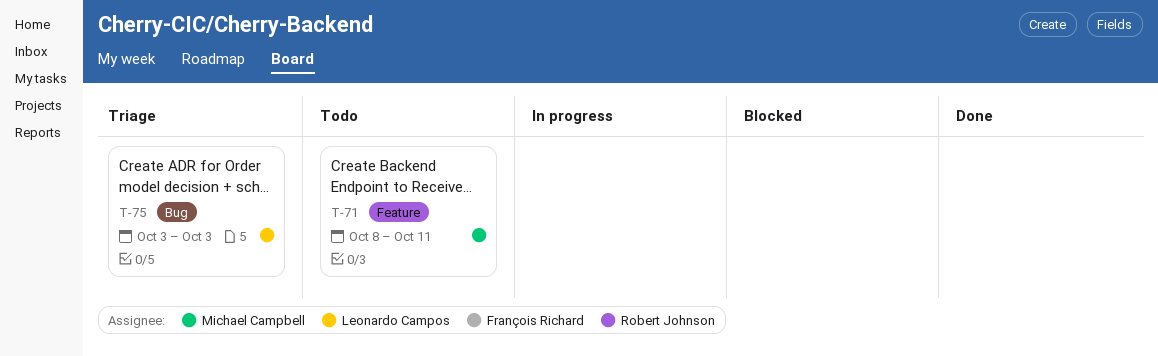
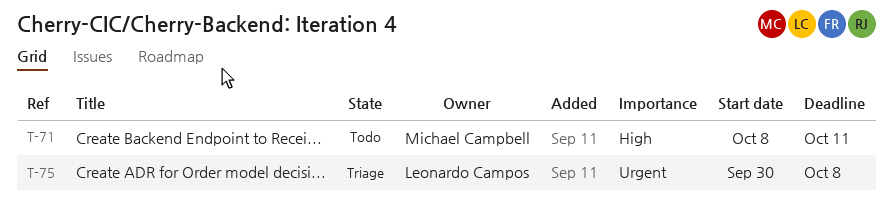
T-75, start: Oct 3 -> Sep 30
T-75, due: Oct 3 -> Oct 8

